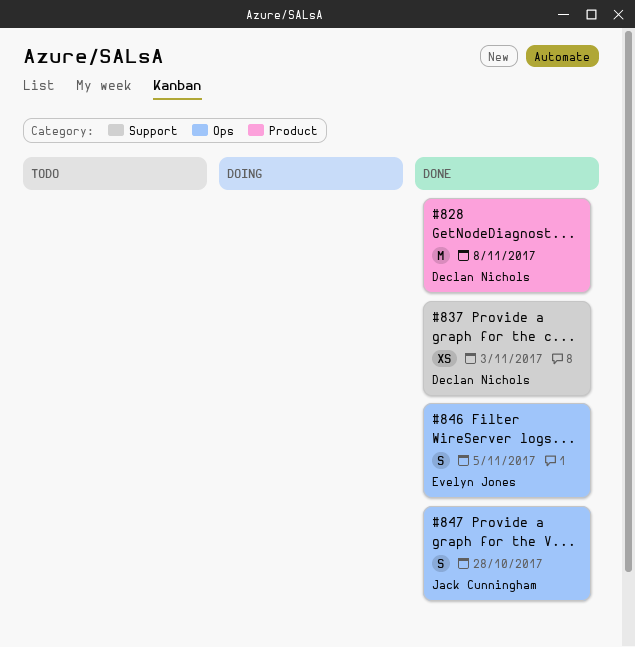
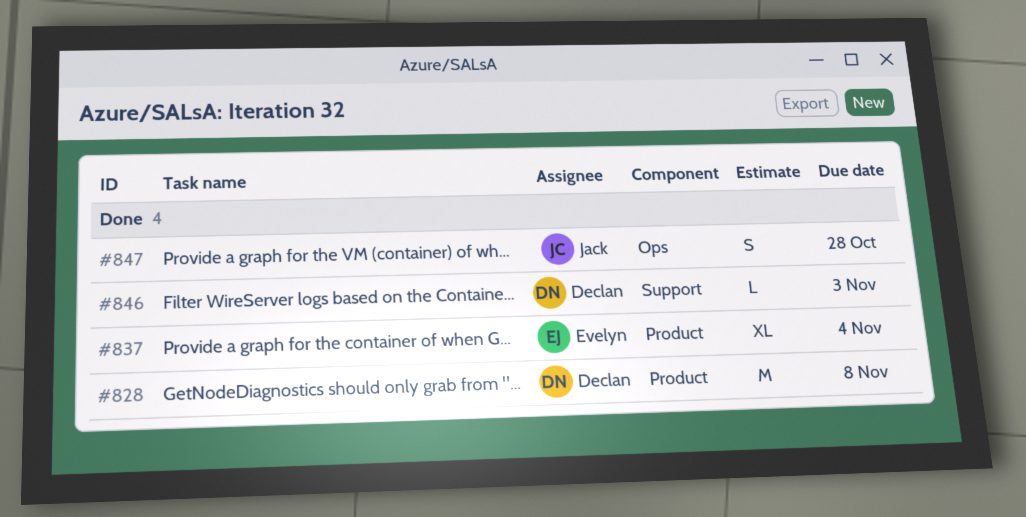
#837, owner: Declan Nichols -> Evelyn Jones
#837, label: Support -> Product
#837, estimate: XS -> XL
#837, due: Nov 3 -> Nov 4
#846, owner: Evelyn Jones -> Declan Nichols
#846, label: Ops -> Support
#846, estimate: S -> L
#846, due: Nov 5 -> Nov 3

